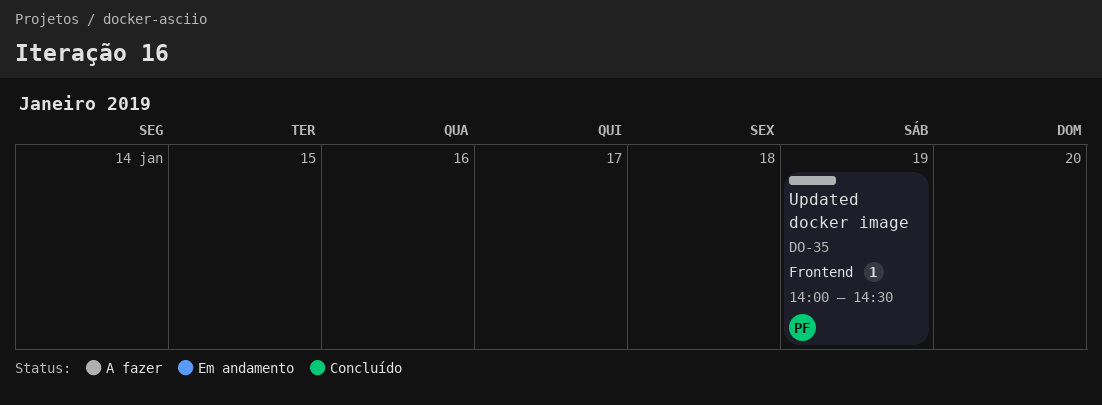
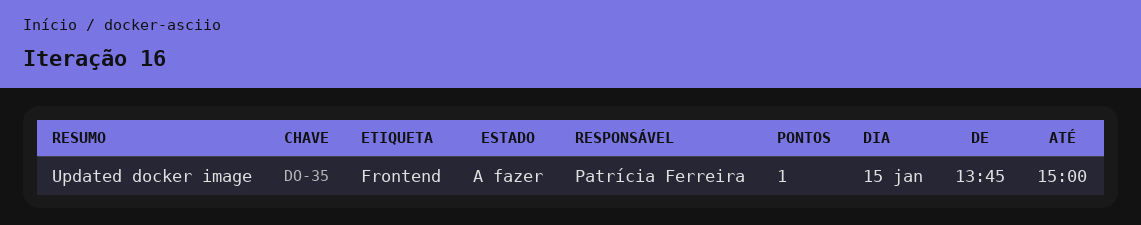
DO-35, day: Jan 19 -> Jan 15
DO-35, begins: 14:00 -> 13:45
DO-35, ends: 14:30 -> 15:00

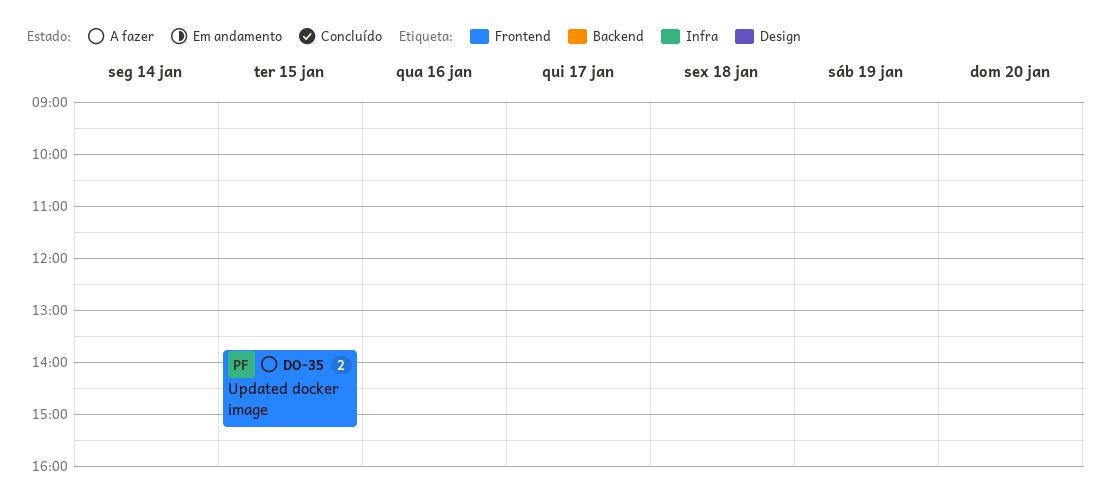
DO-35, estimate: 1 -> 2
DO-35, ends: 15:00 -> 15:15

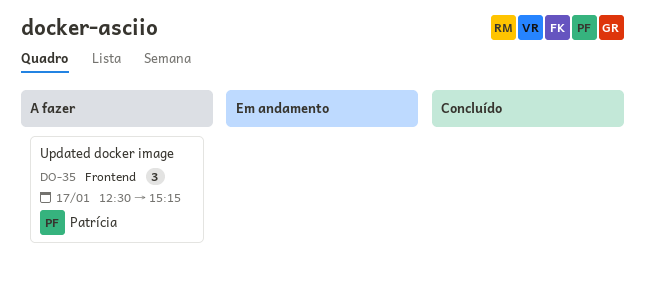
DO-35, estimate: 2 -> 3
DO-35, day: Jan 15 -> Jan 17
DO-35, begins: 13:45 -> 12:30

